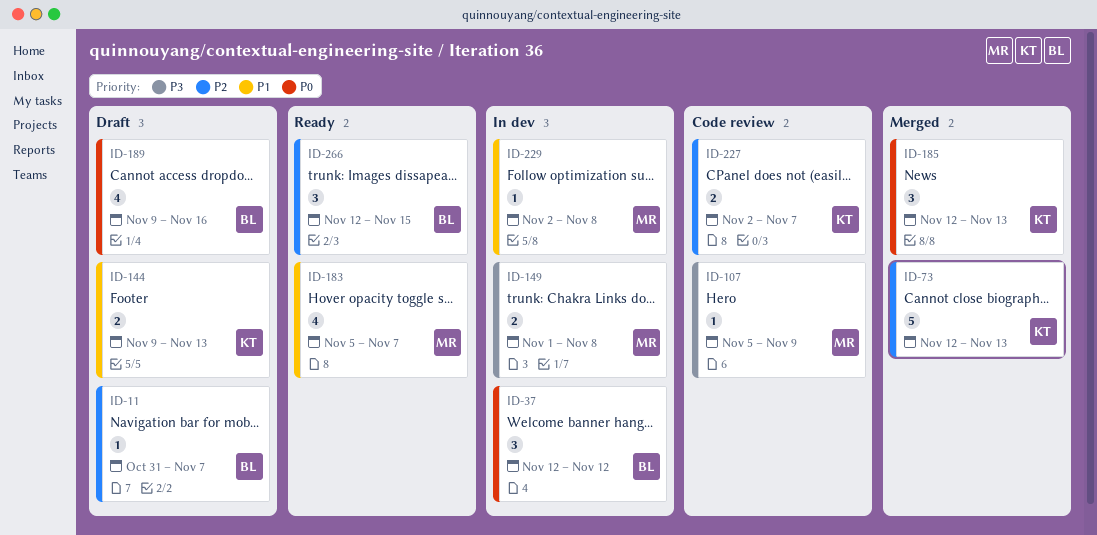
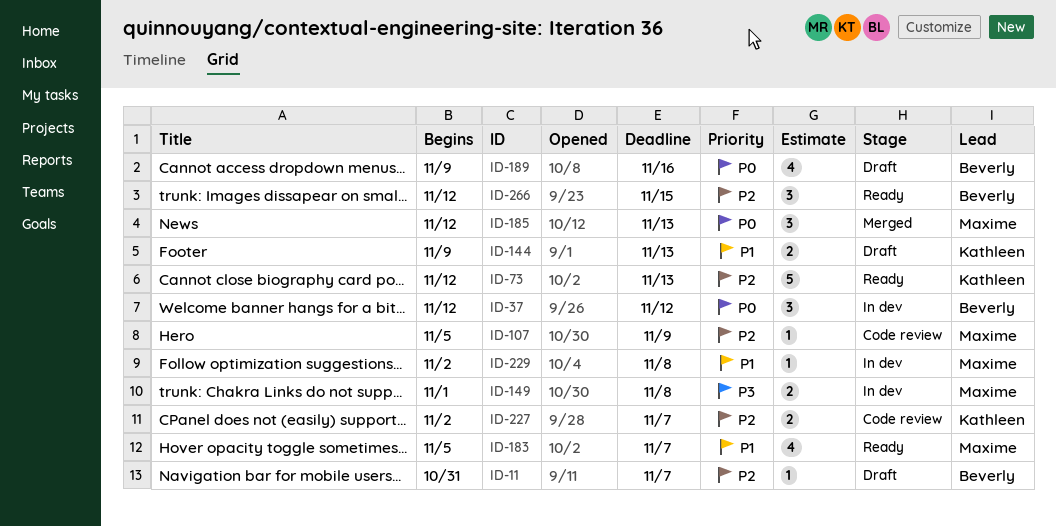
ID-73, status: Merged -> Ready
ID-107, priority: P3 -> P2
ID-185, owner: Kathleen -> Maxime

